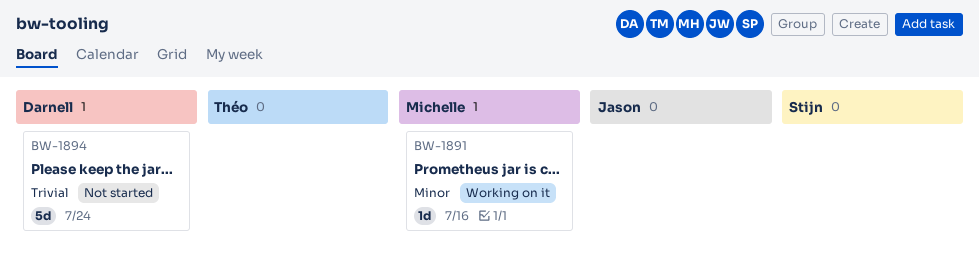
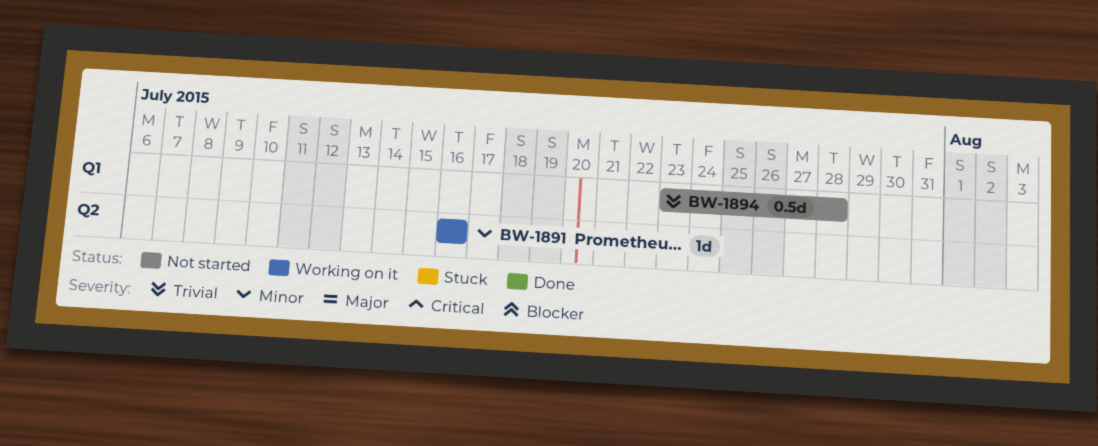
BW-1894, estimate: 5d -> 0.5d
BW-1894, due: Jul 24 -> Jul 28

